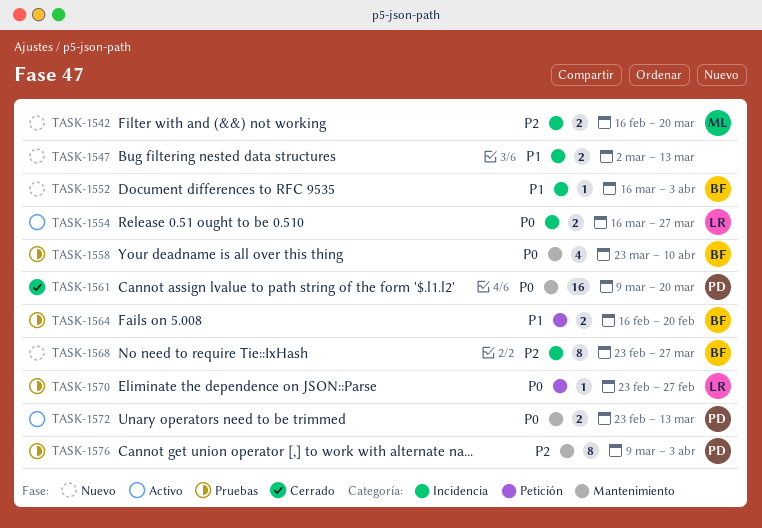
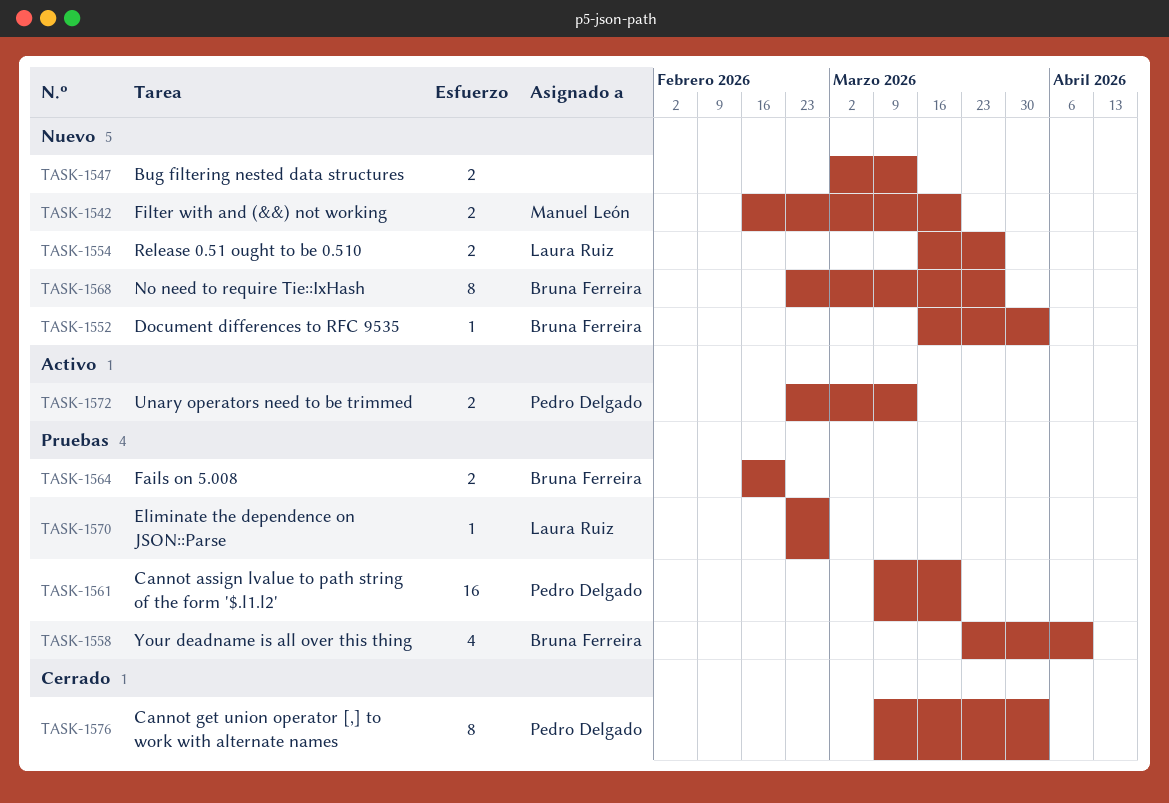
TASK-1554, status: Activo -> Nuevo
TASK-1561, status: Cerrado -> Pruebas
TASK-1576, status: Pruebas -> Cerrado

